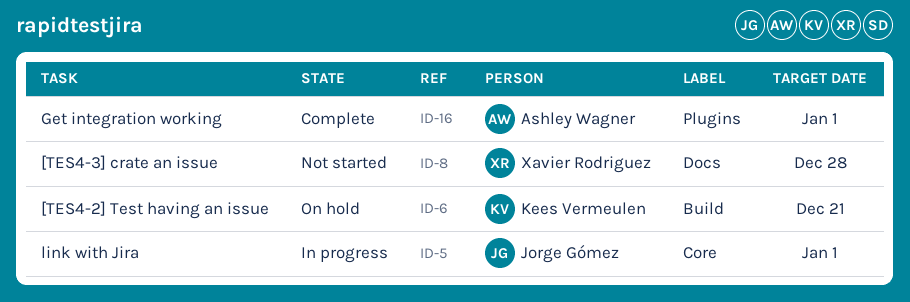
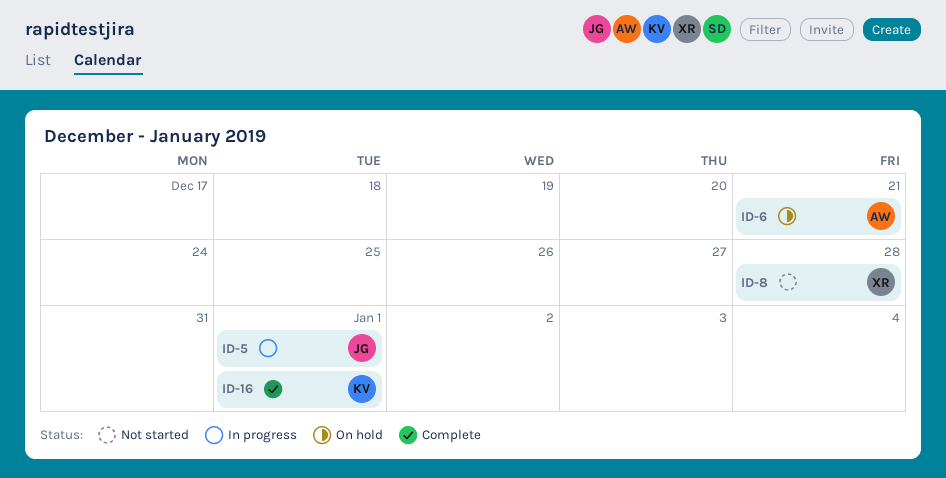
ID-6, owner: Kees Vermeulen -> Ashley Wagner
ID-16, owner: Ashley Wagner -> Kees Vermeulen

